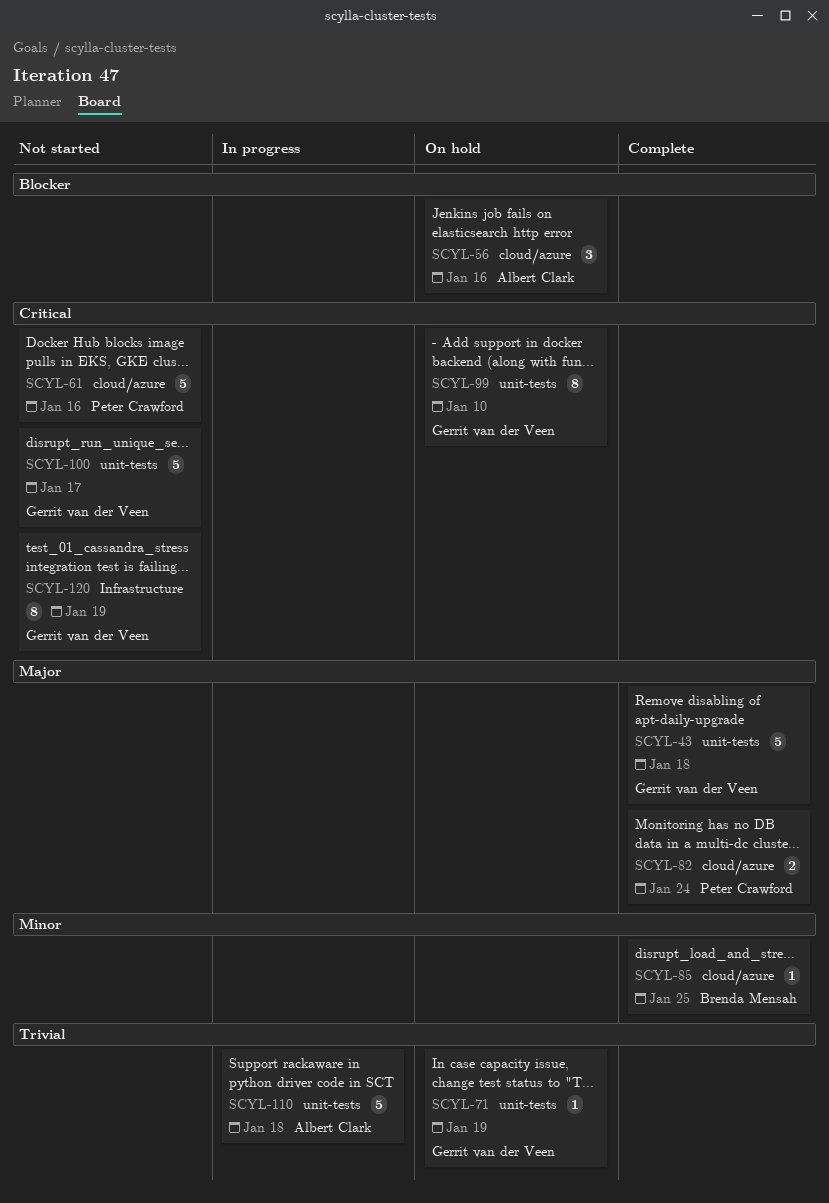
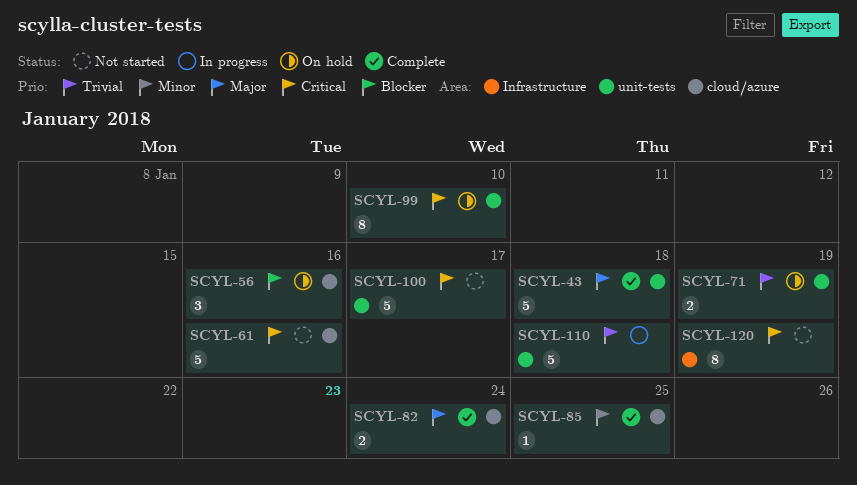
SCYL-71, estimate: 1 -> 2

